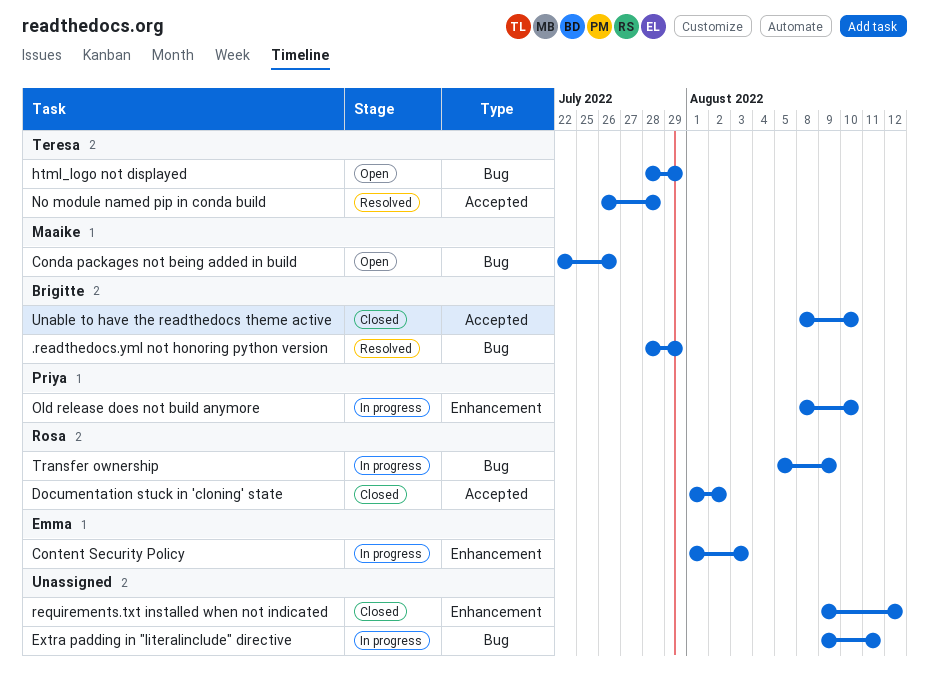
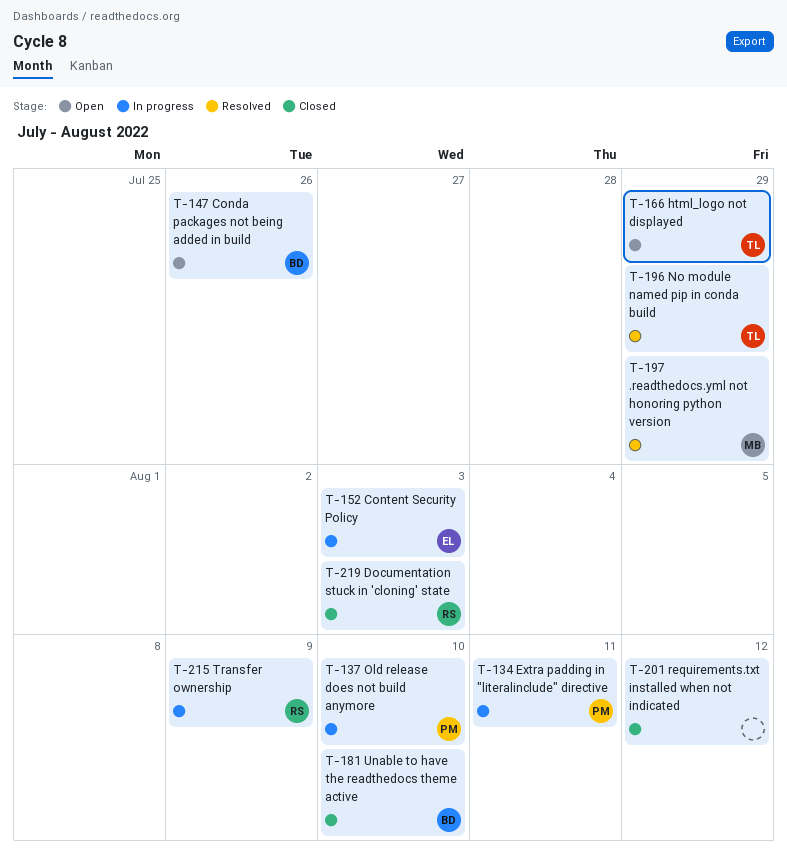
.readthedocs.yml not honoring python version, owner: Brigitte -> Maaike
Conda packages not being added in build, owner: Maaike -> Brigitte
Documentation stuck in 'cloning' state, due: Aug 2 -> Aug 3
Extra padding in "literalinclude" directive, owner: none -> Priya
No module named pip in conda build, due: Jul 28 -> Jul 29

